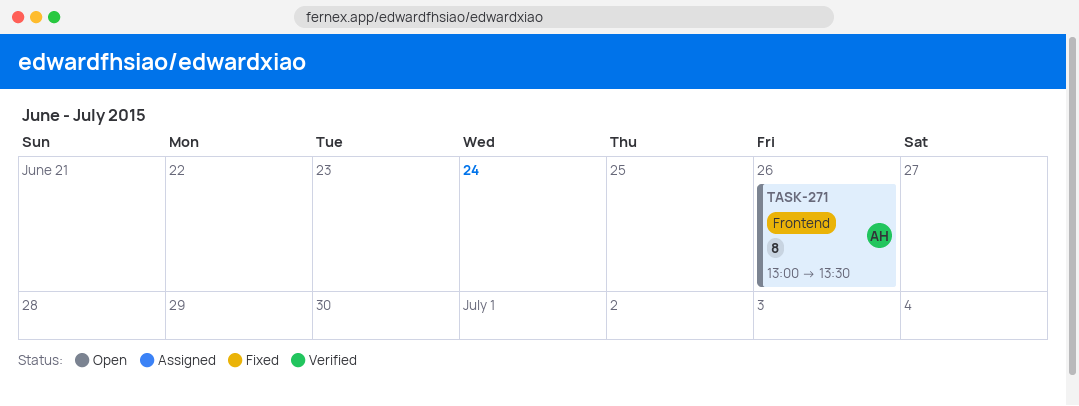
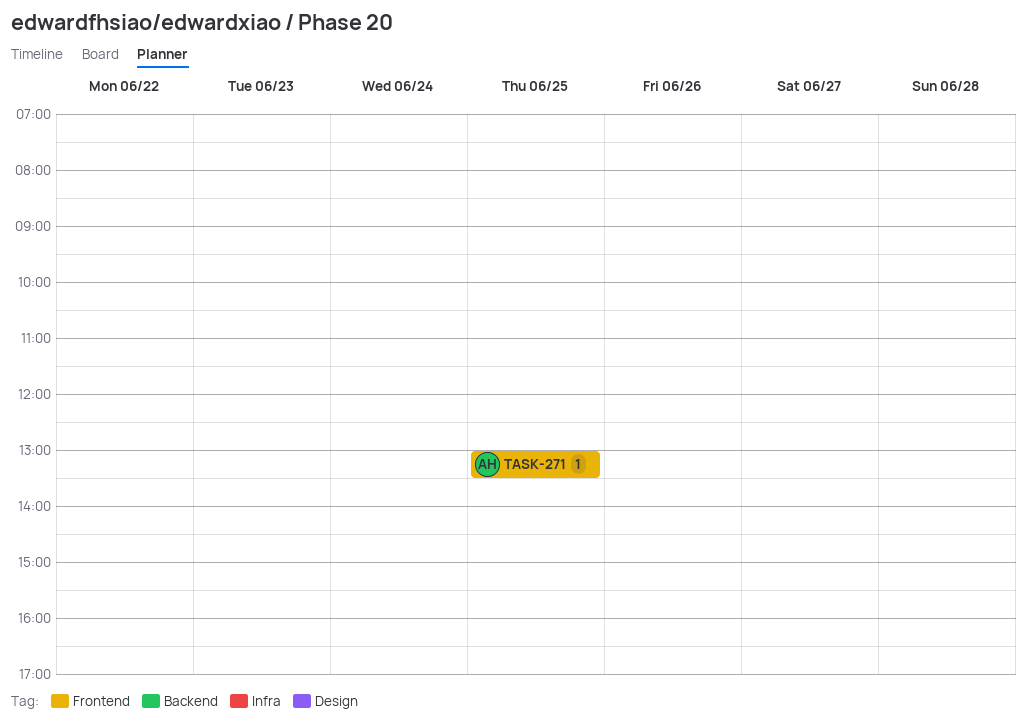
TASK-271, estimate: 8 -> 1
TASK-271, day: Jun 26 -> Jun 25

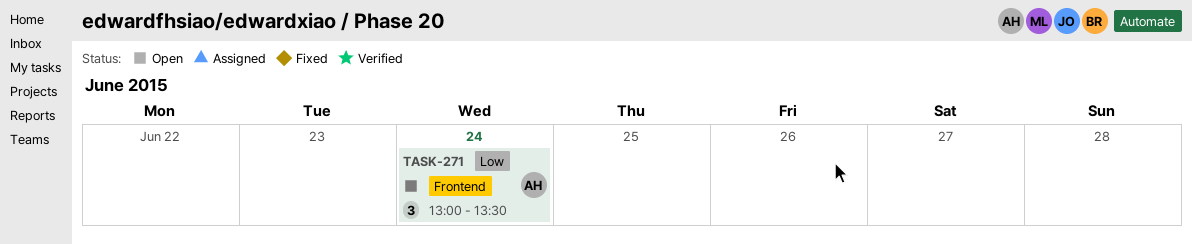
TASK-271, estimate: 1 -> 3
TASK-271, day: Jun 25 -> Jun 24

